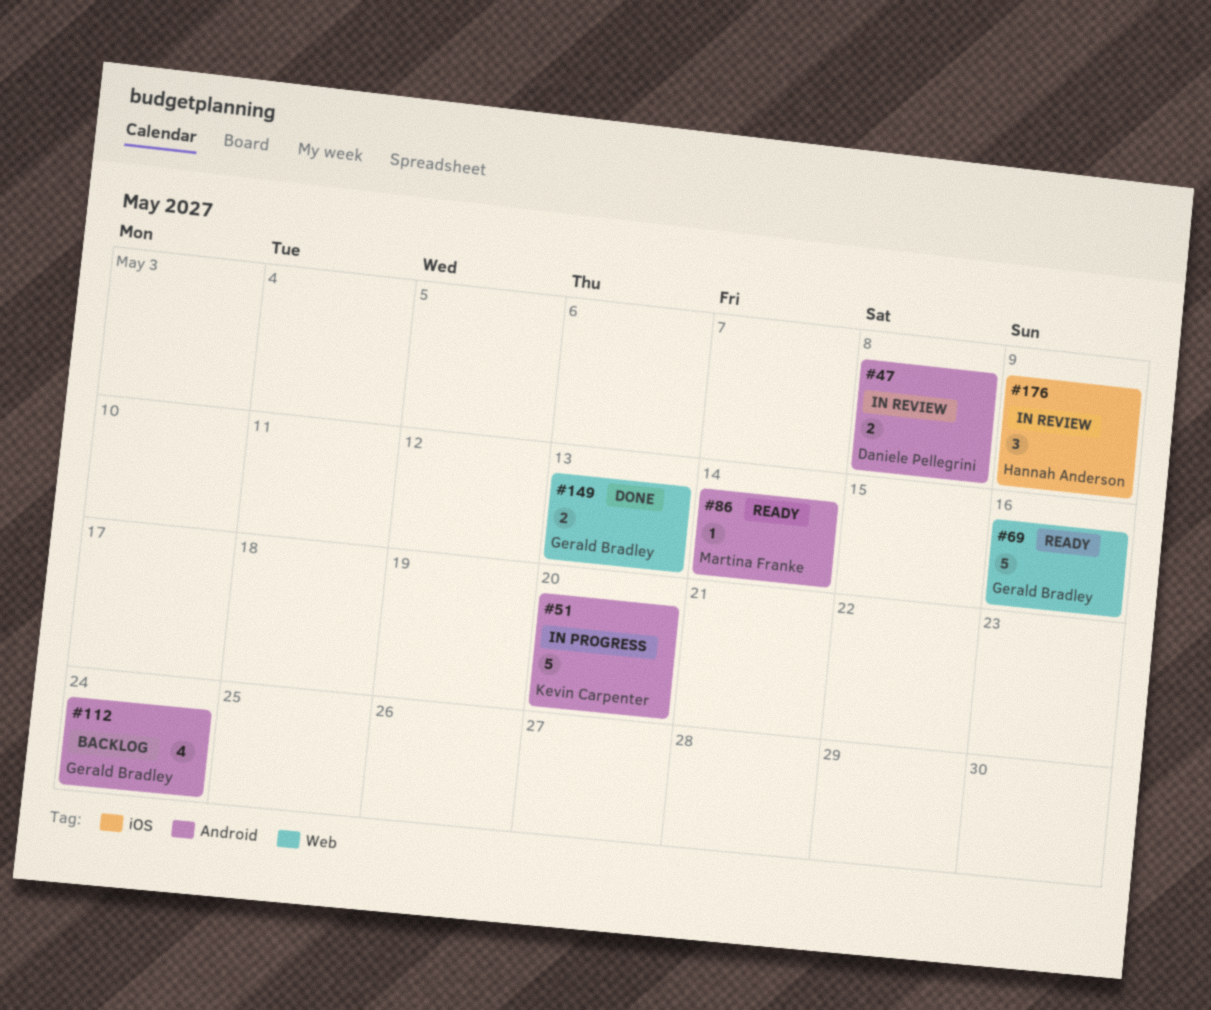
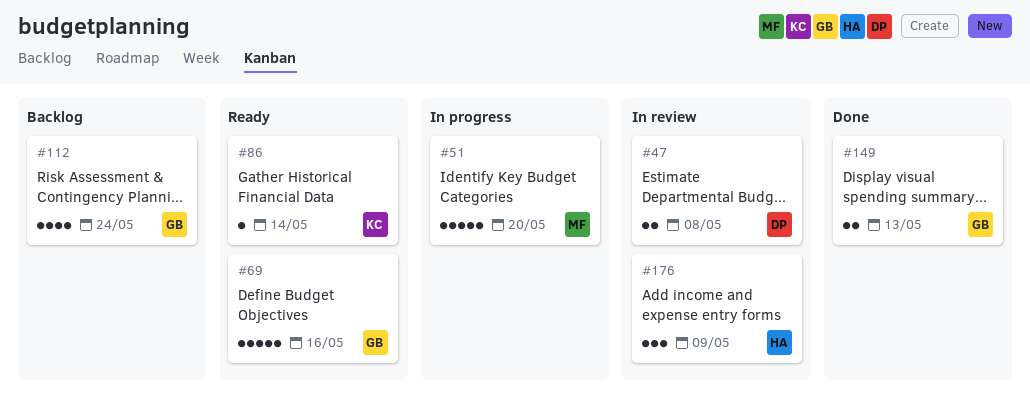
#51, owner: Kevin Carpenter -> Martina Franke
#86, owner: Martina Franke -> Kevin Carpenter

